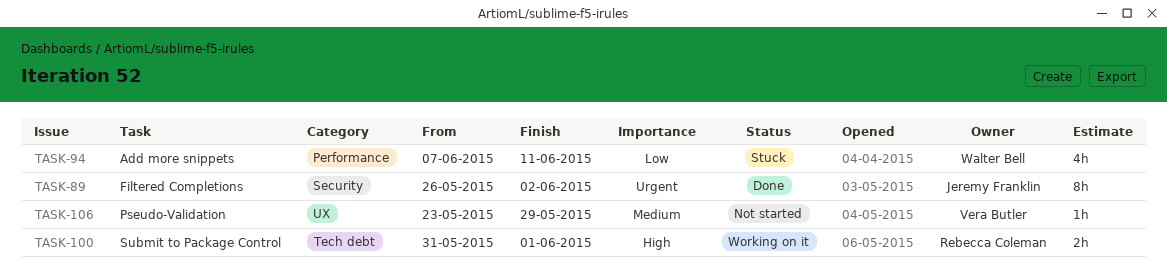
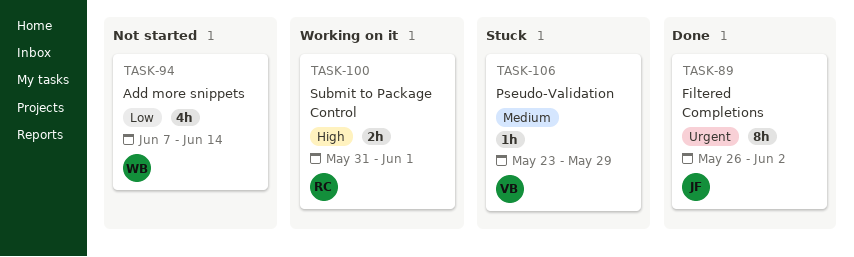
TASK-94, status: Stuck -> Not started
TASK-94, due: Jun 11 -> Jun 14
TASK-106, status: Not started -> Stuck

